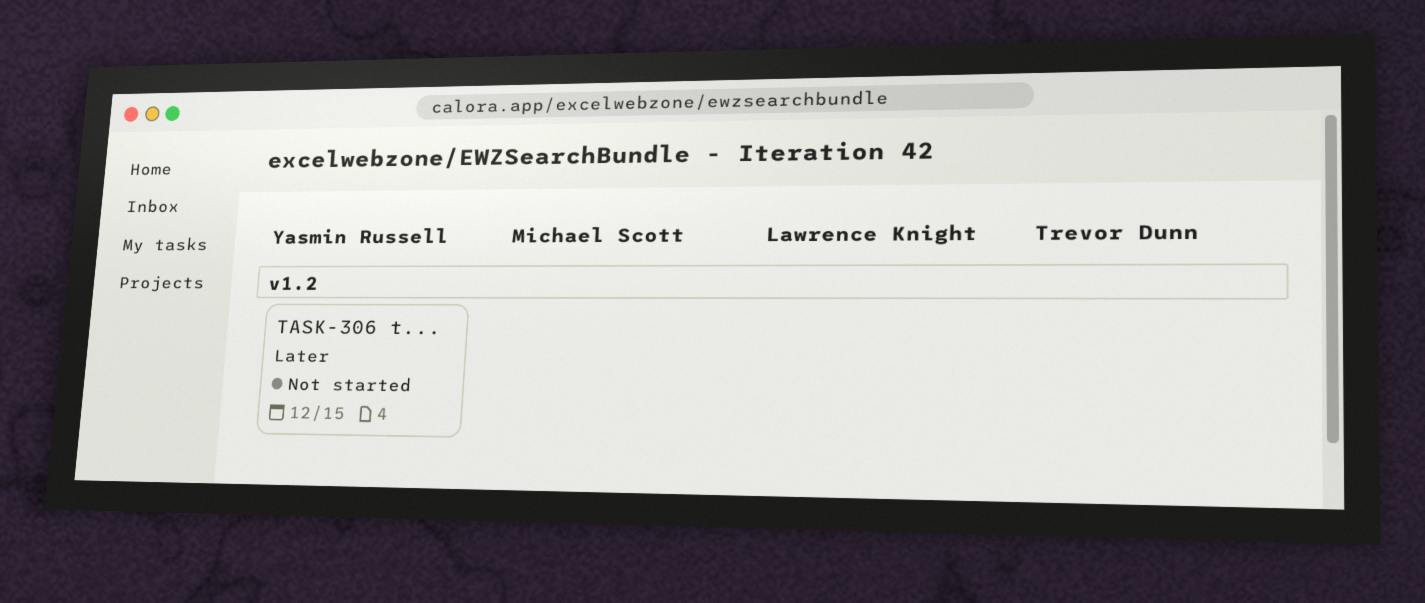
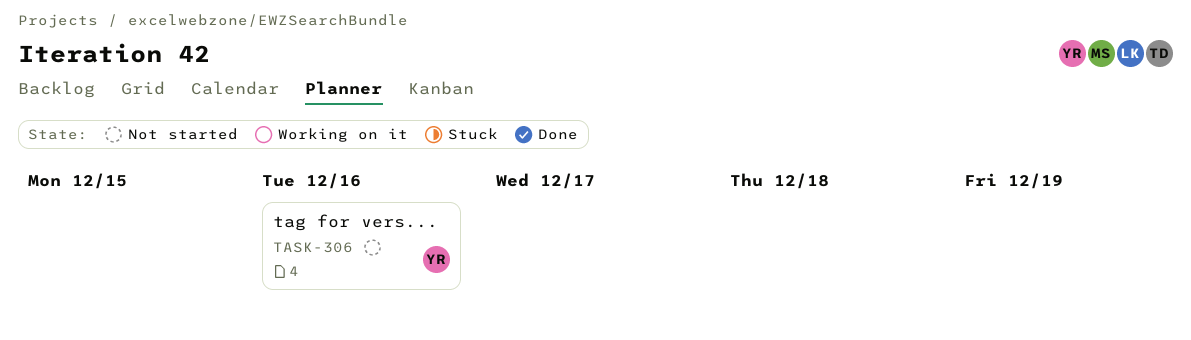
TASK-306, due: Dec 15 -> Dec 16

